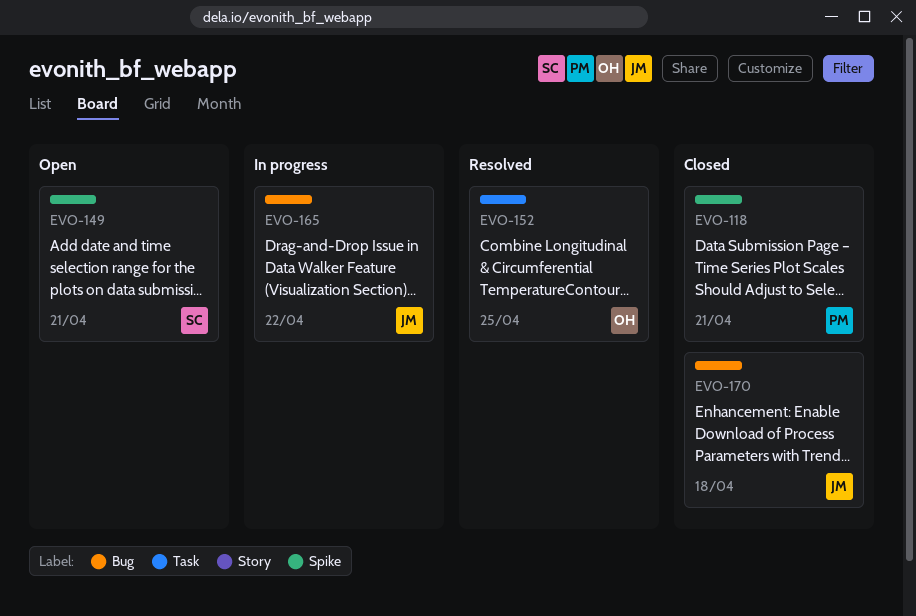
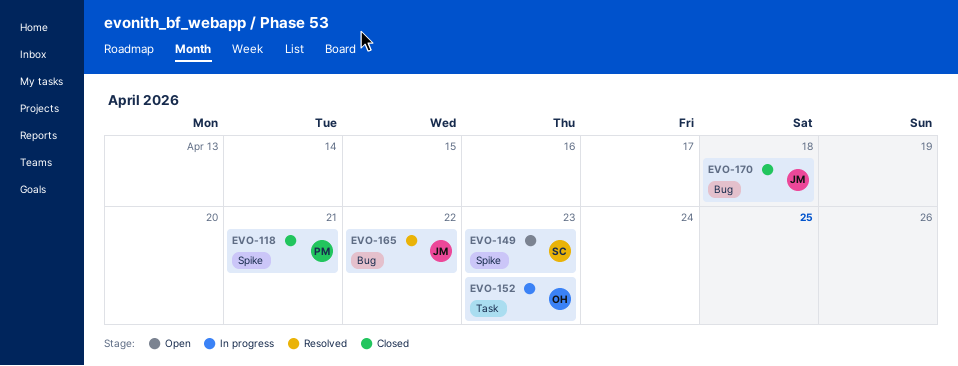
EVO-149, due: Apr 21 -> Apr 23
EVO-152, status: Resolved -> In progress
EVO-152, due: Apr 25 -> Apr 23
EVO-165, status: In progress -> Resolved

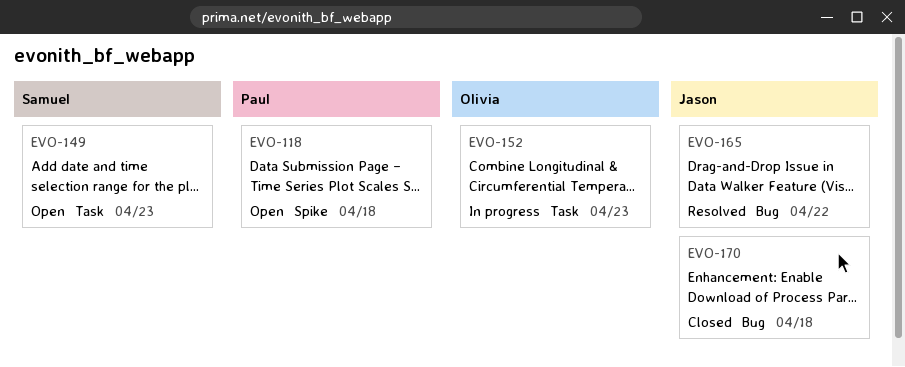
EVO-118, status: Closed -> Open
EVO-118, due: Apr 21 -> Apr 18
EVO-149, label: Spike -> Task

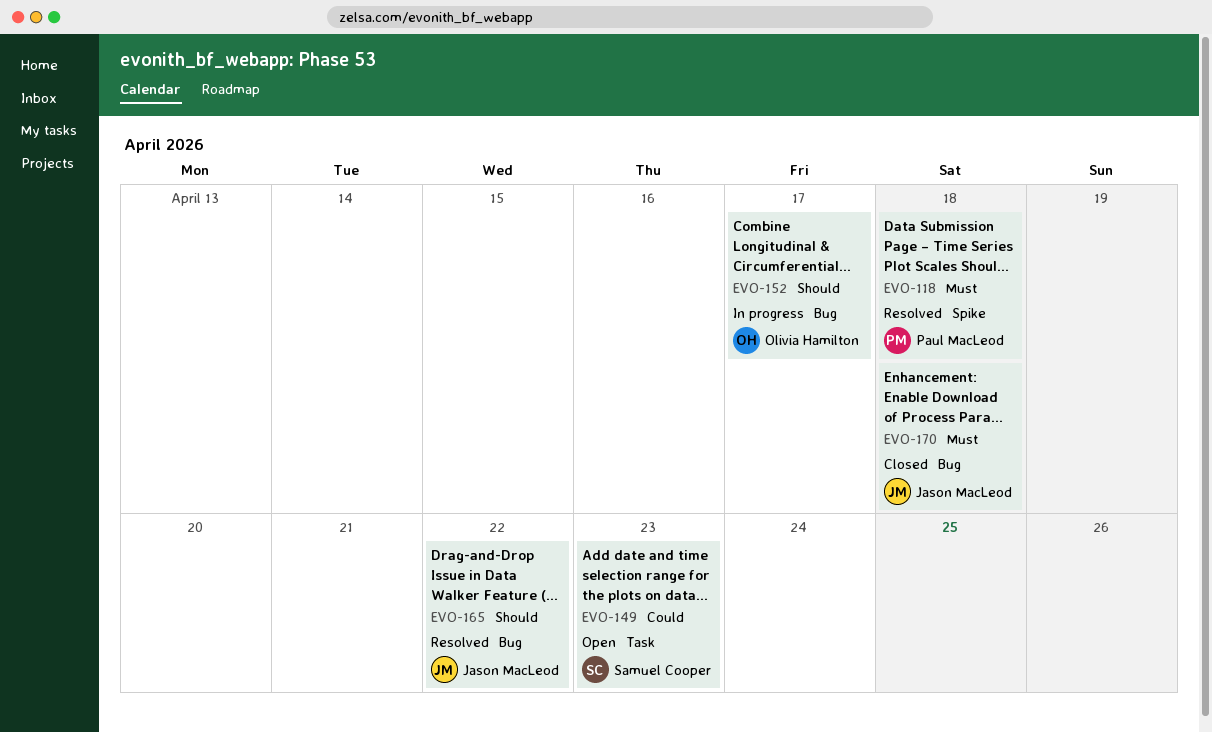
EVO-118, status: Open -> Resolved
EVO-152, label: Task -> Bug
EVO-152, due: Apr 23 -> Apr 17

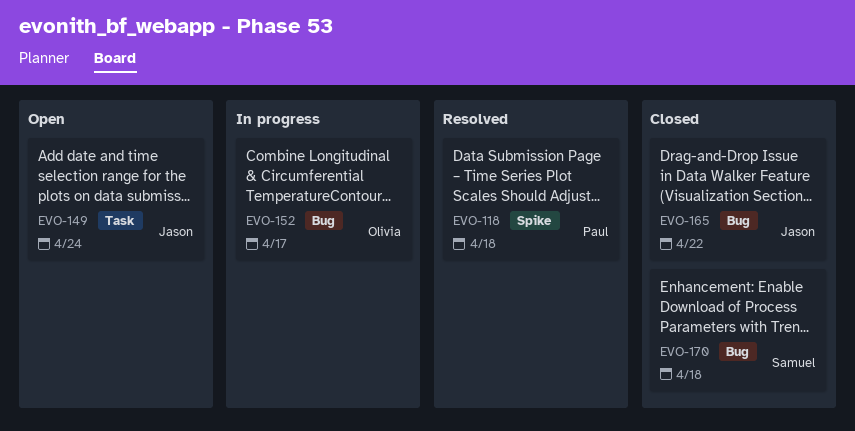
EVO-149, owner: Samuel Cooper -> Jason MacLeod
EVO-149, due: Apr 23 -> Apr 24
EVO-165, status: Resolved -> Closed
EVO-170, owner: Jason MacLeod -> Samuel Cooper

